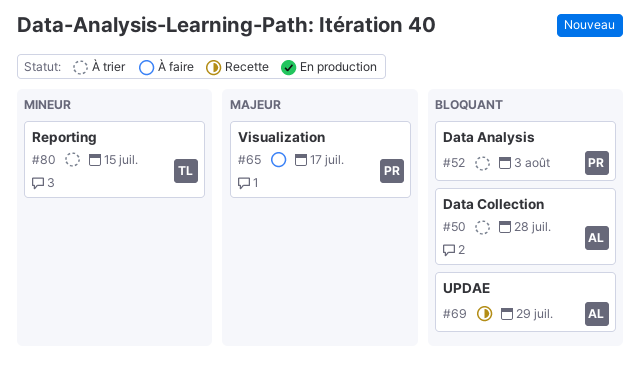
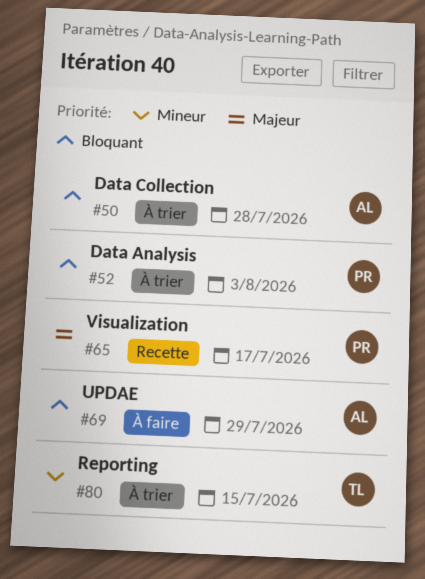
#65, status: À faire -> Recette
#69, status: Recette -> À faire

